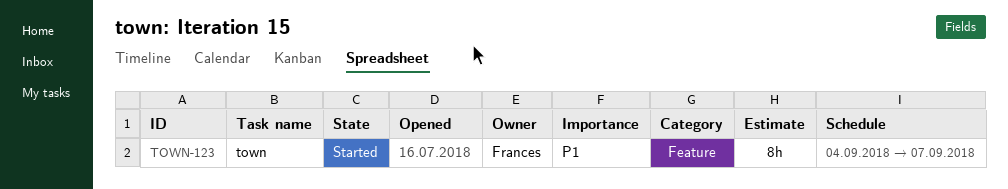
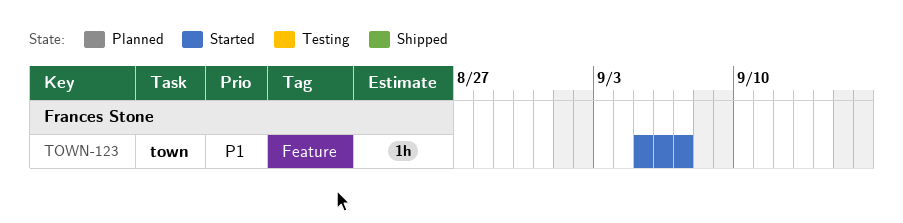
TOWN-123, estimate: 8h -> 1h
TOWN-123, start: Sep 4 -> Sep 5

